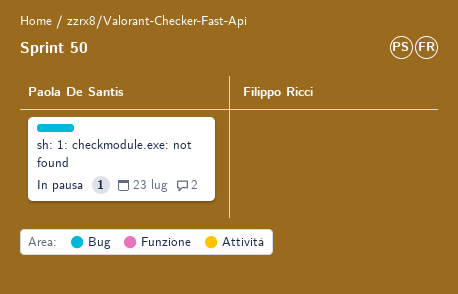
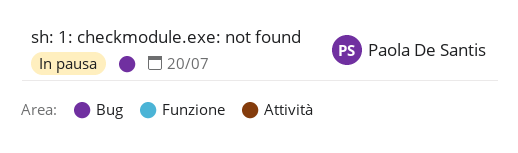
sh: 1: checkmodule.exe: not found, due: Jul 23 -> Jul 20

